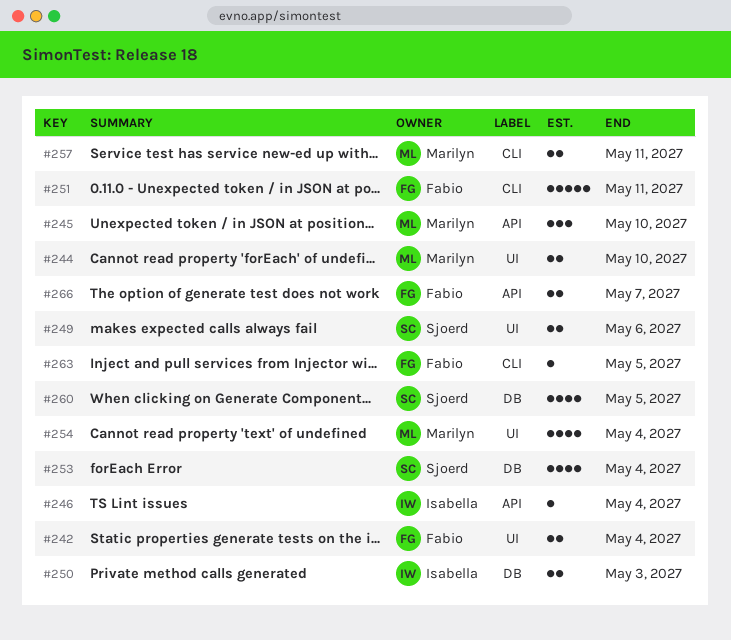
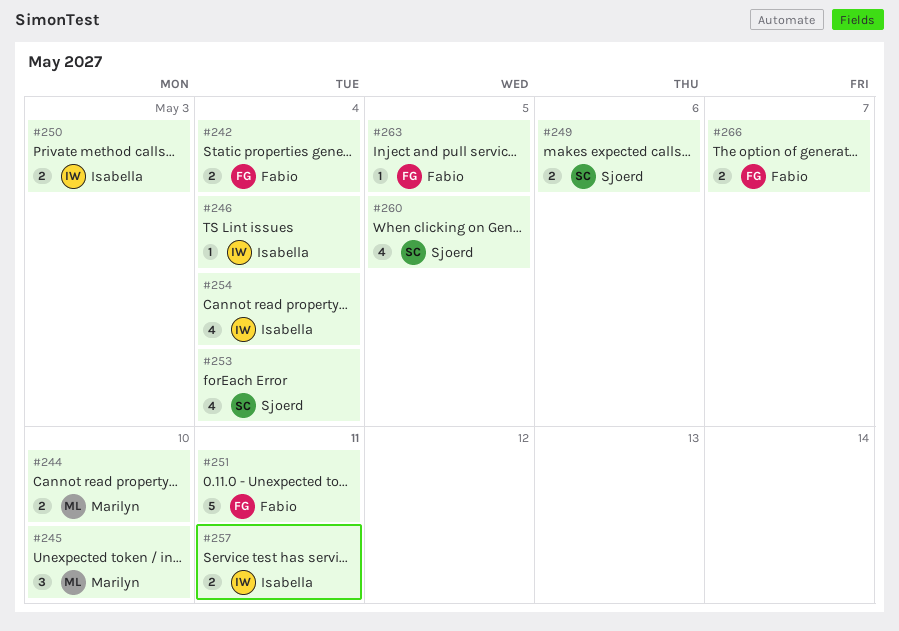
#254, owner: Marilyn -> Isabella
#257, owner: Marilyn -> Isabella

